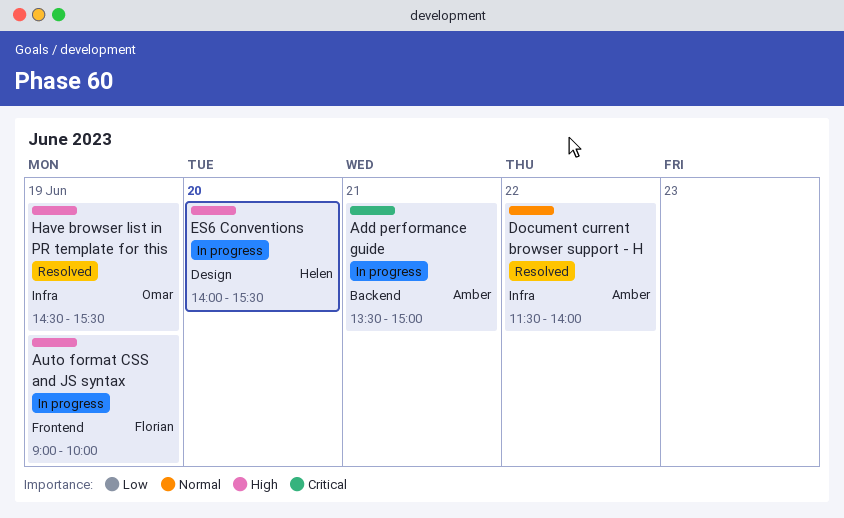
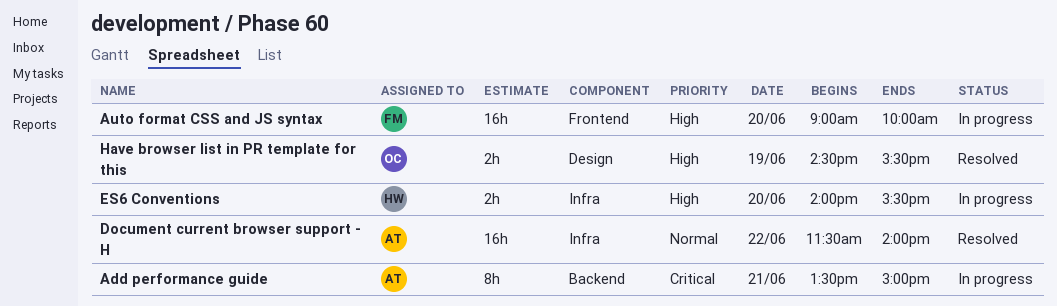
Auto format CSS and JS syntax, day: Jun 19 -> Jun 20
ES6 Conventions, label: Design -> Infra
Have browser list in PR template for this, label: Infra -> Design

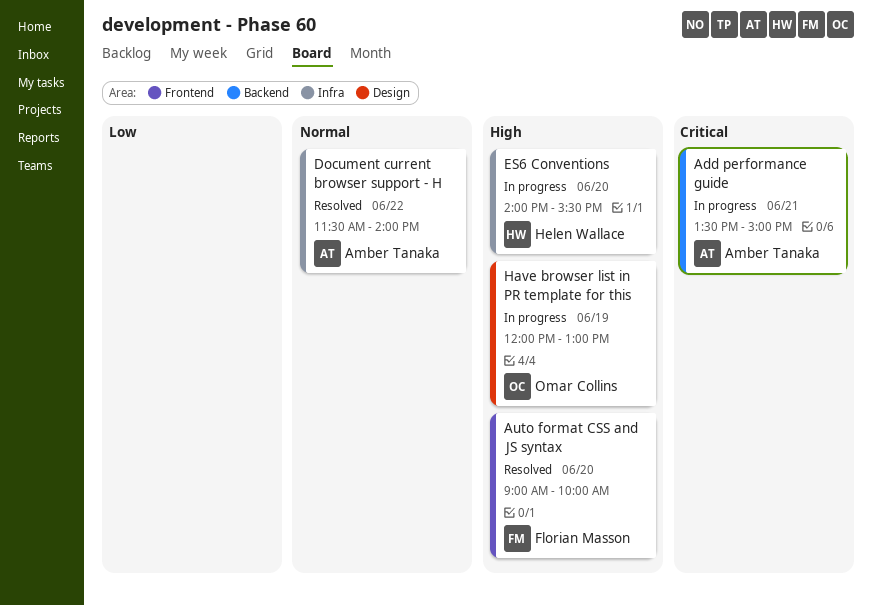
Auto format CSS and JS syntax, status: In progress -> Resolved
Have browser list in PR template for this, status: Resolved -> In progress
Have browser list in PR template for this, begins: 14:30 -> 12:00
Have browser list in PR template for this, ends: 15:30 -> 13:00

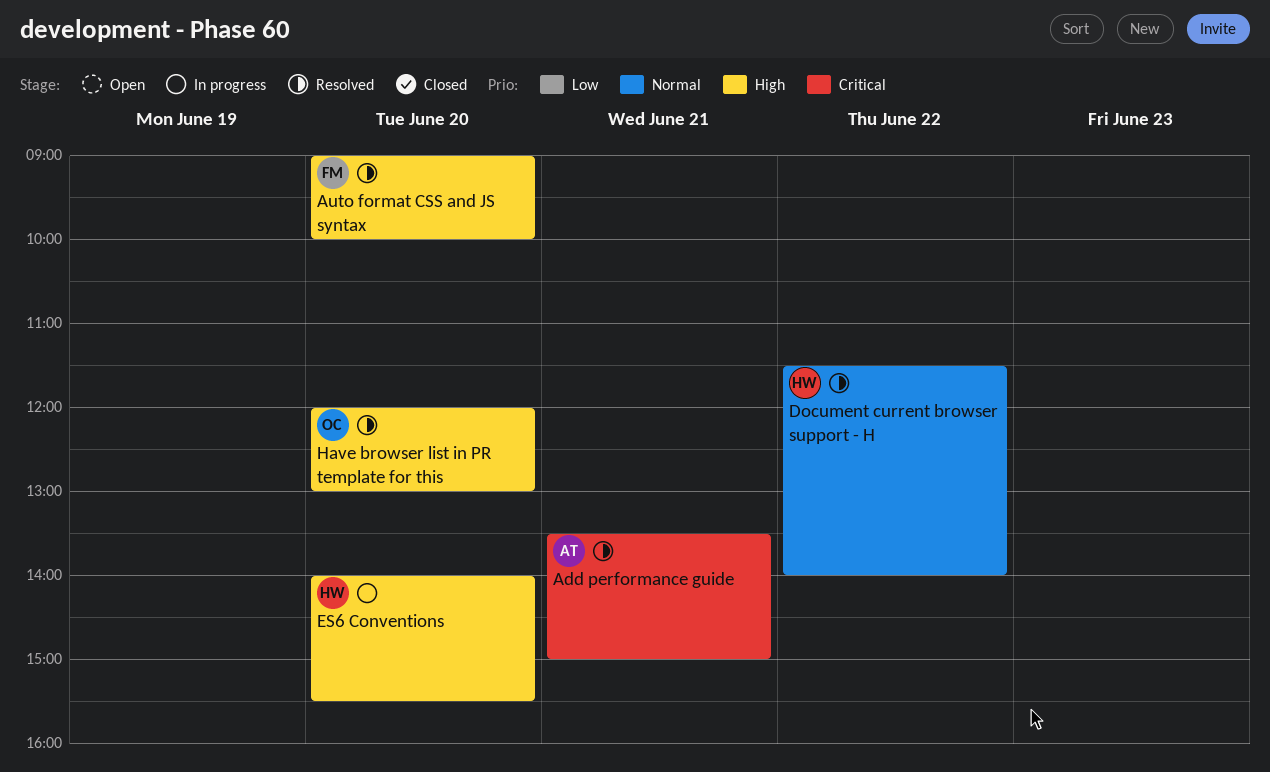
Add performance guide, status: In progress -> Resolved
Document current browser support - H, owner: Amber Tanaka -> Helen Wallace
Have browser list in PR template for this, status: In progress -> Resolved
Have browser list in PR template for this, day: Jun 19 -> Jun 20

